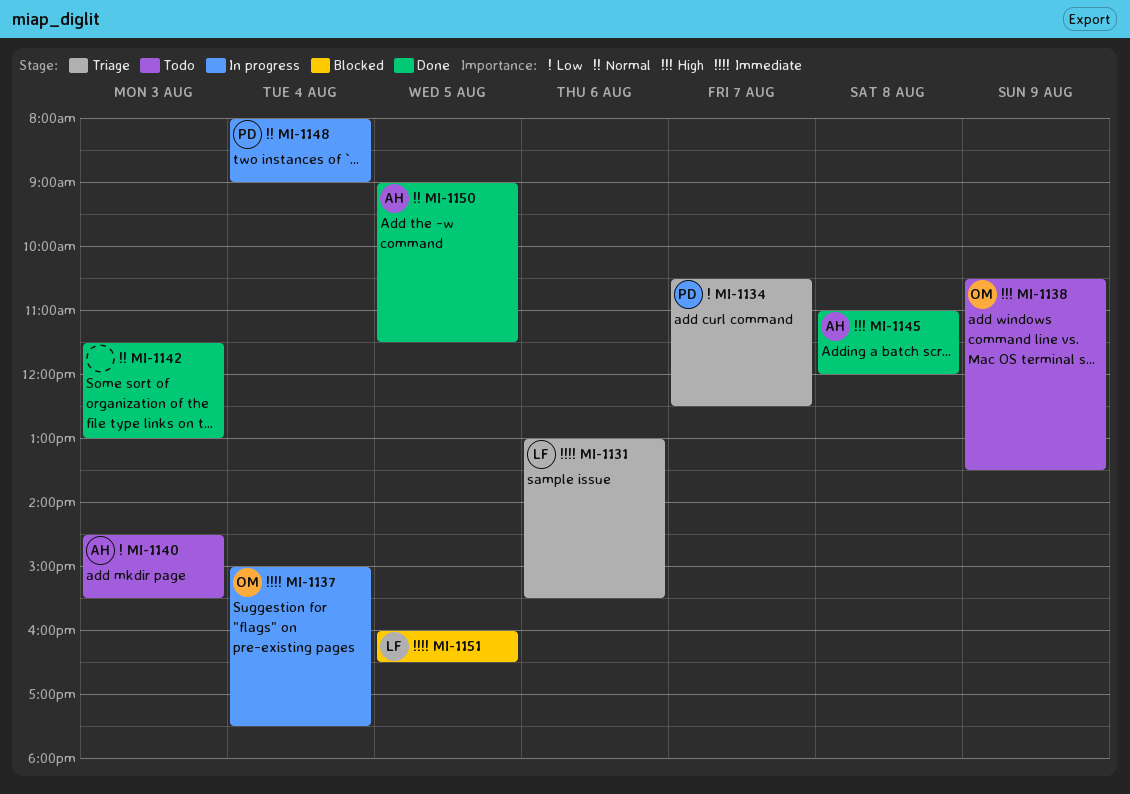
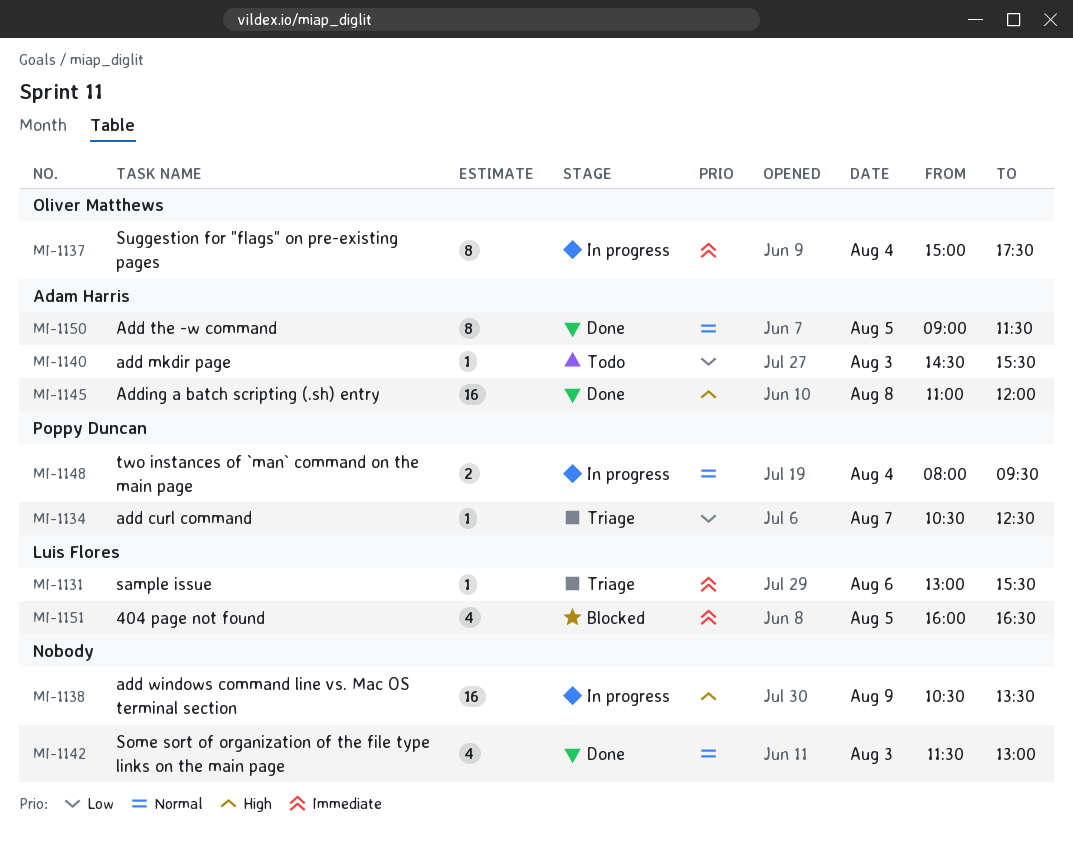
MI-1138, status: Todo -> In progress
MI-1138, owner: Oliver Matthews -> none
MI-1148, ends: 09:00 -> 09:30

